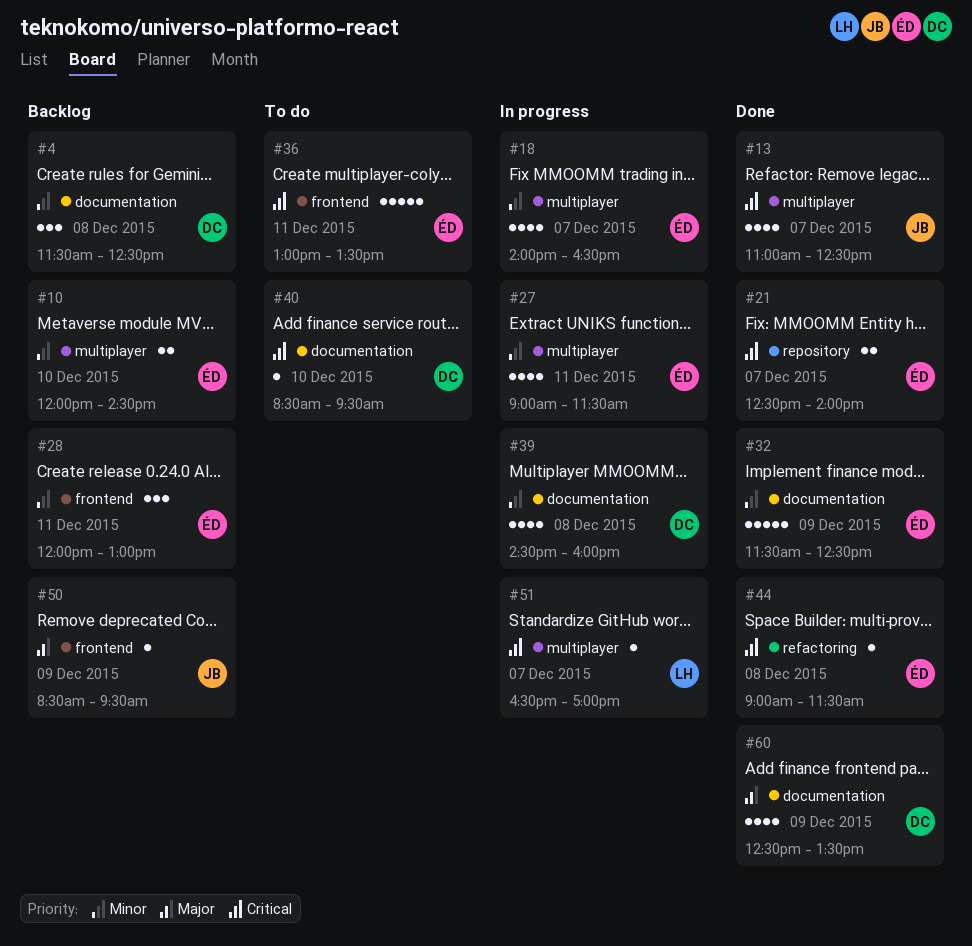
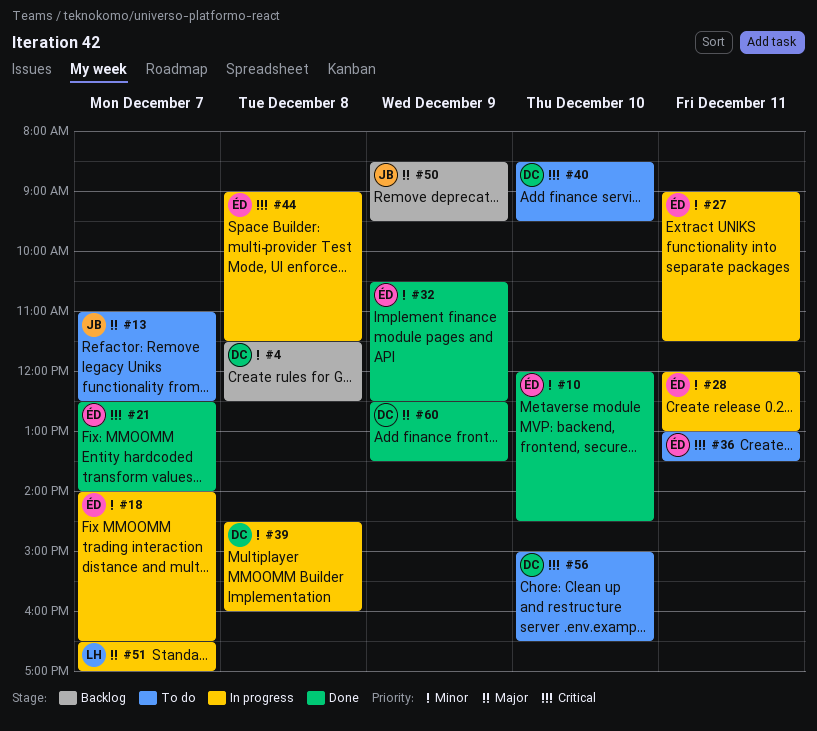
#10, status: Backlog -> Done
#13, status: Done -> To do
#13, priority: Critical -> Major
#28, status: Backlog -> In progress
#32, begins: 11:30 -> 10:30
#44, status: Done -> In progress
#51, priority: Critical -> Major
#56: none -> present

